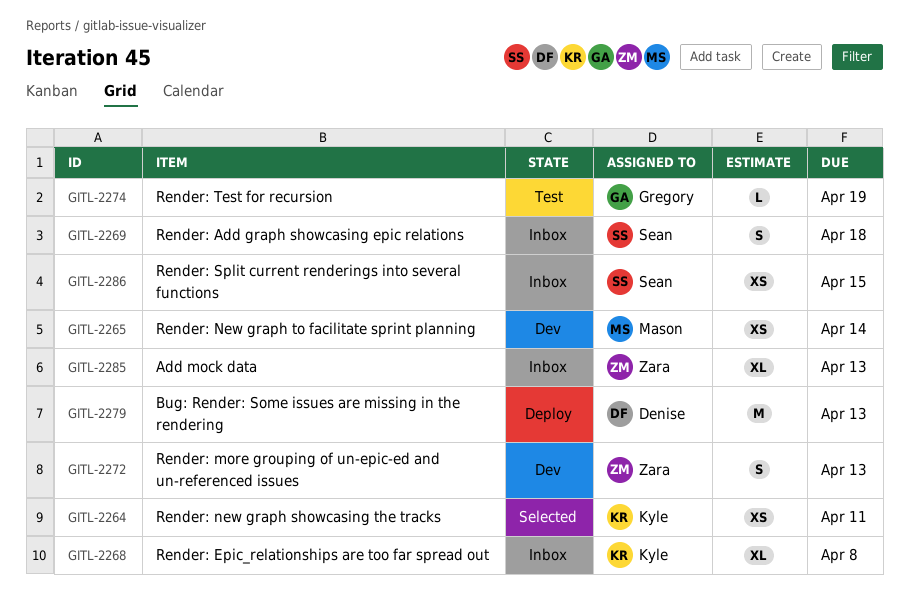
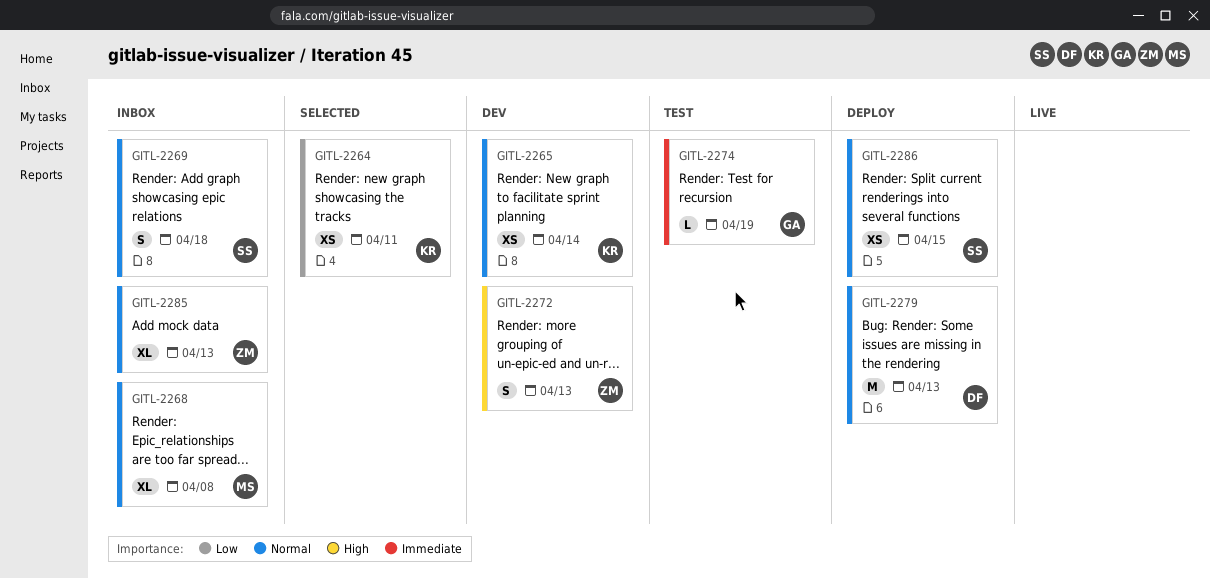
GITL-2265, owner: Mason -> Kyle
GITL-2268, owner: Kyle -> Mason
GITL-2286, status: Inbox -> Deploy

